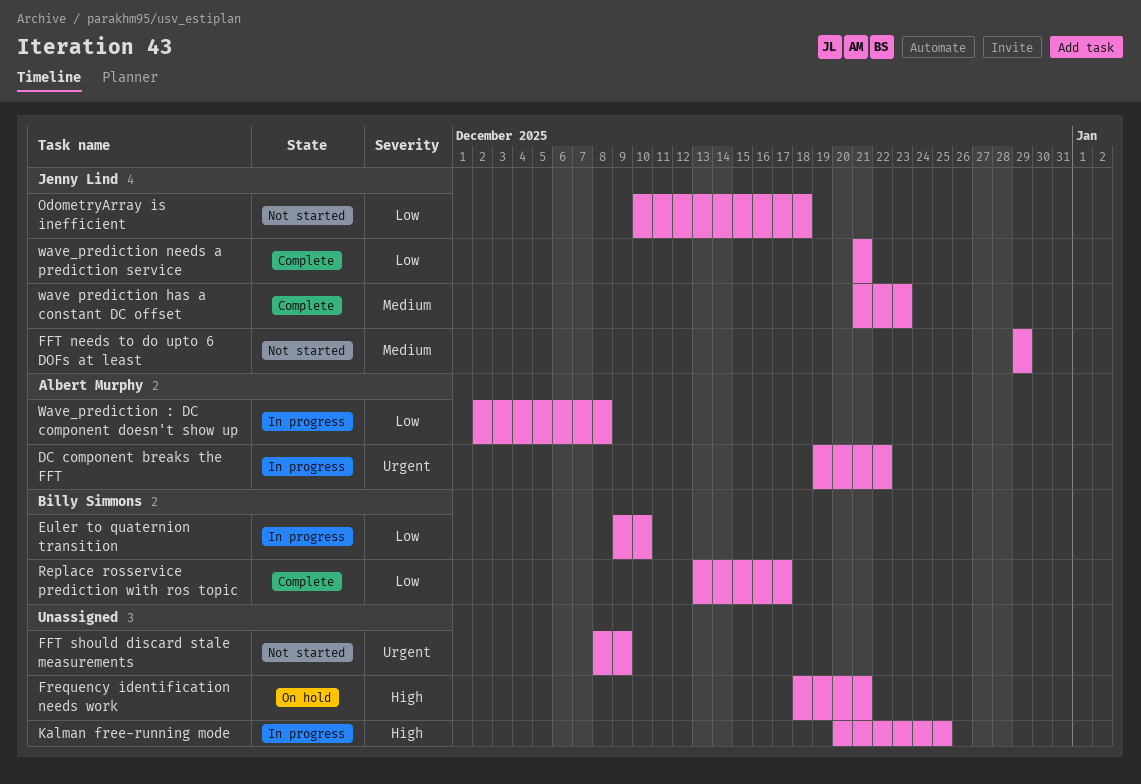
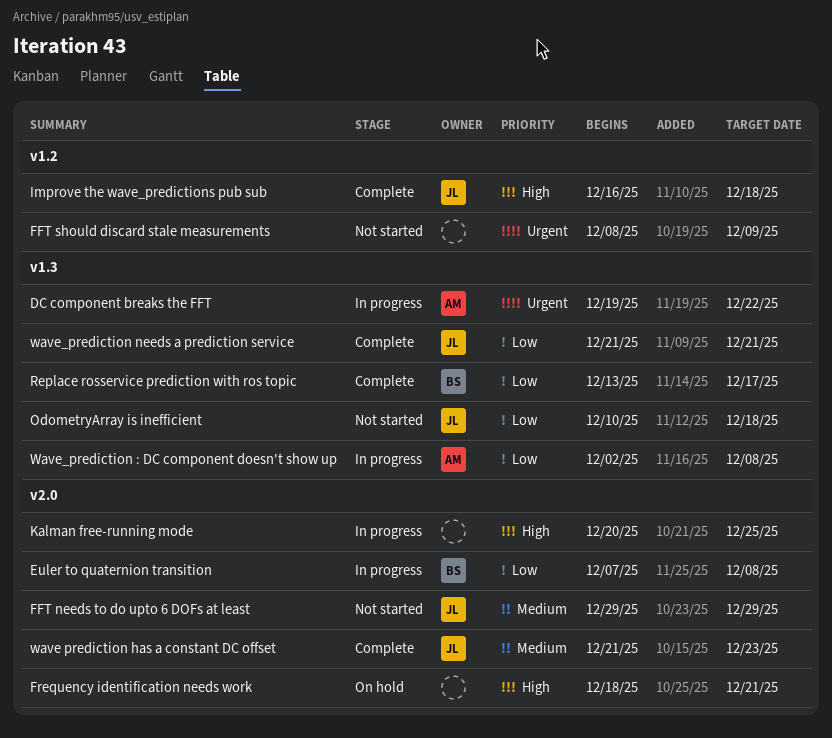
Euler to quaternion transition, start: Dec 9 -> Dec 7
Euler to quaternion transition, due: Dec 10 -> Dec 8
Improve the wave_predictions pub sub: none -> present

